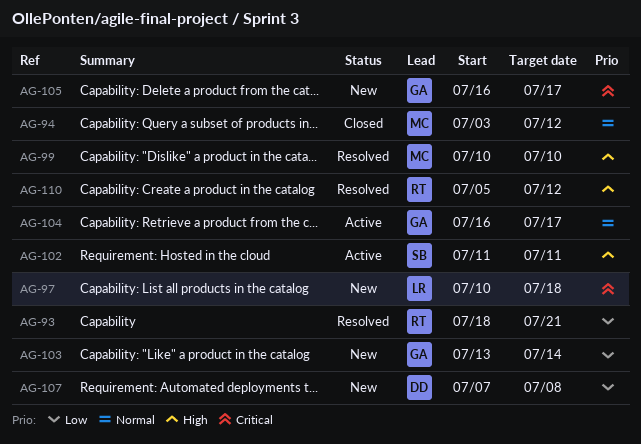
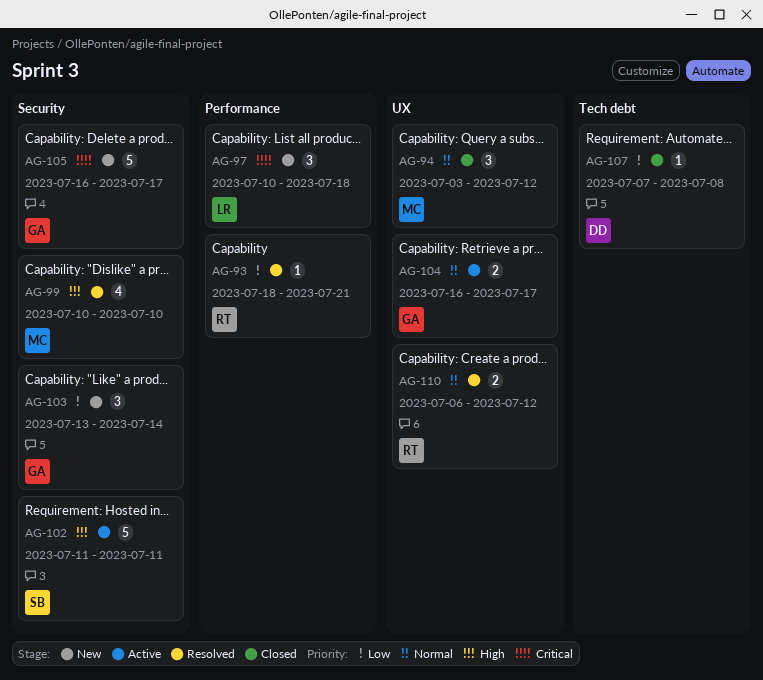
AG-107, status: New -> Closed
AG-110, priority: High -> Normal
AG-110, start: Jul 5 -> Jul 6

